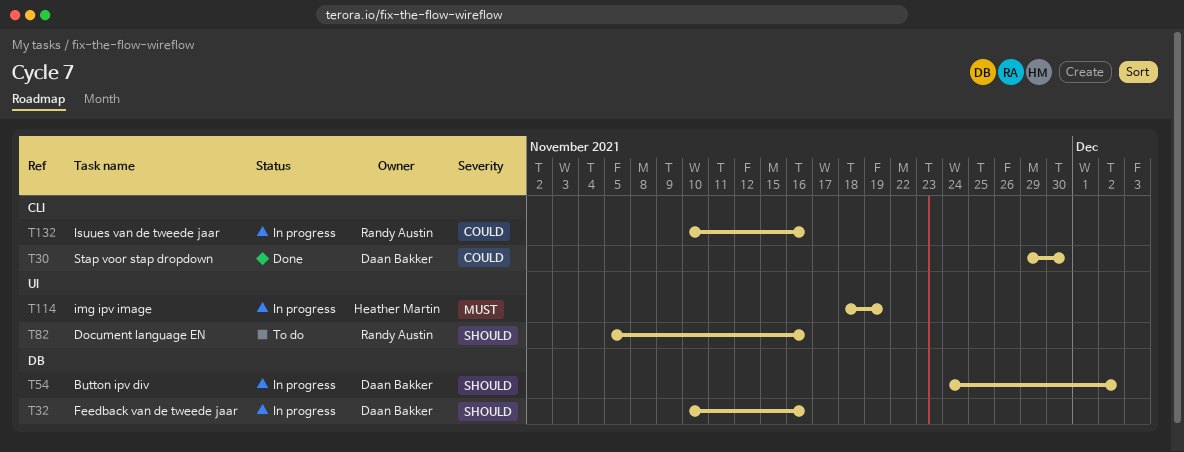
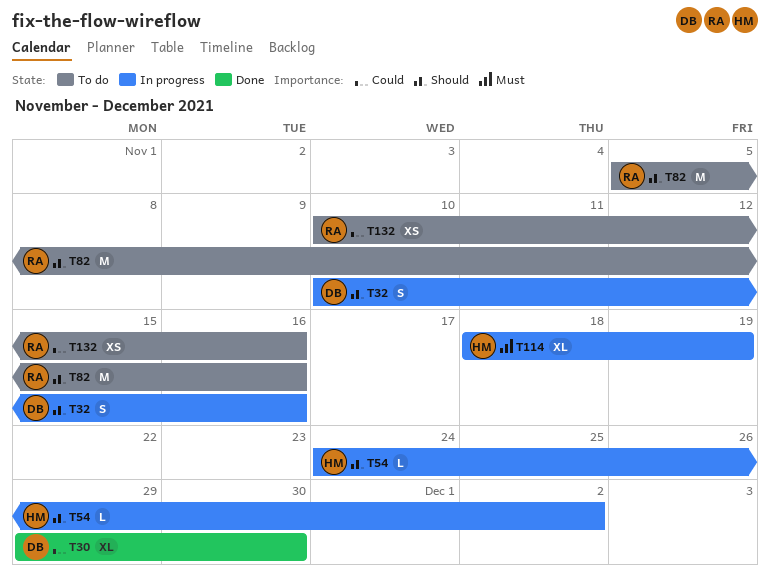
T54, owner: Daan Bakker -> Heather Martin
T132, status: In progress -> To do

